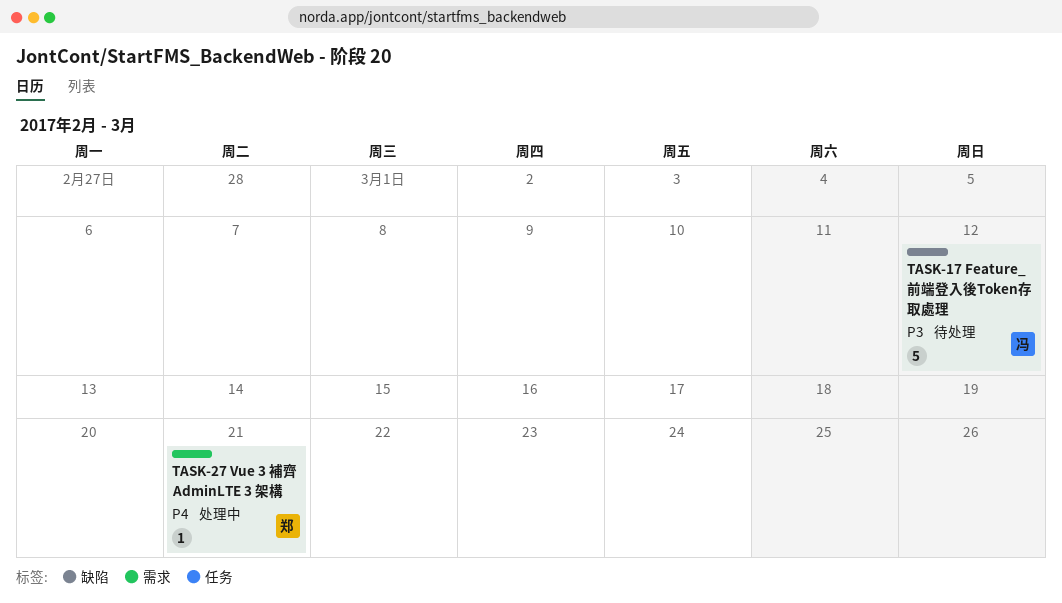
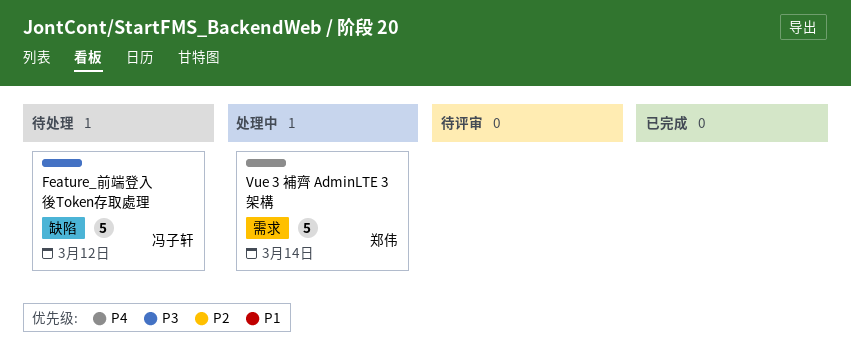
Vue 3 補齊 AdminLTE 3 架構, estimate: 1 -> 5
Vue 3 補齊 AdminLTE 3 架構, due: Mar 21 -> Mar 14

